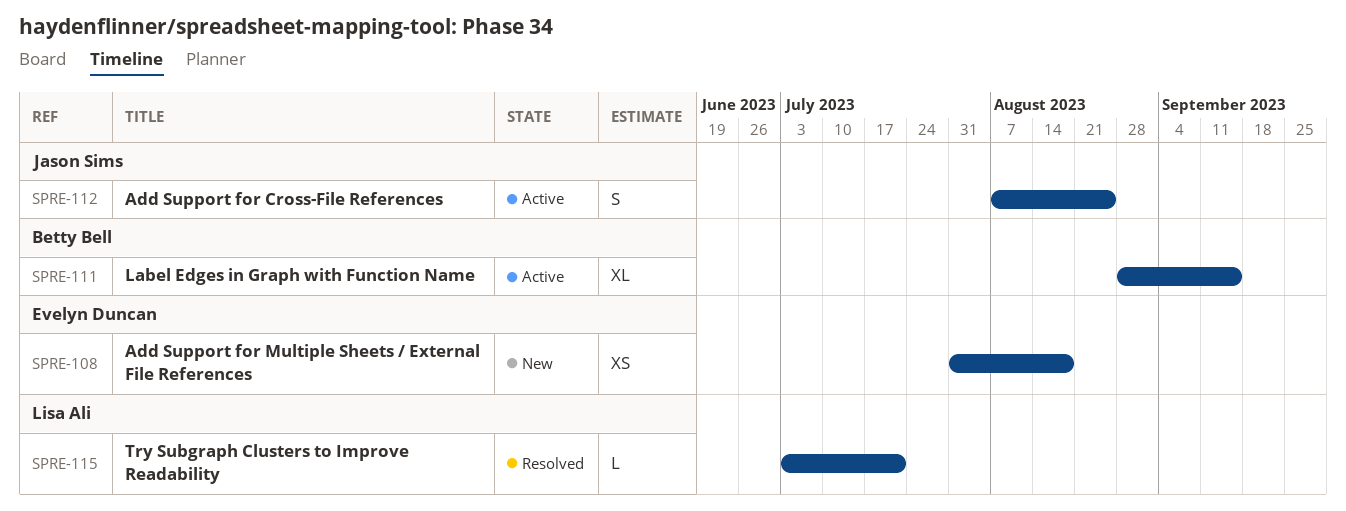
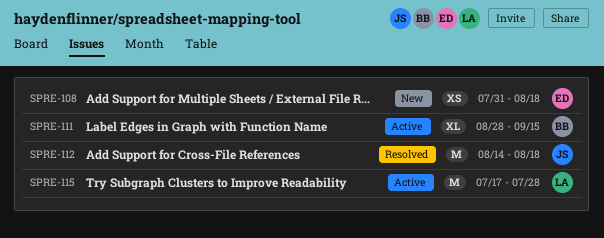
SPRE-112, status: Active -> Resolved
SPRE-112, estimate: S -> M
SPRE-112, start: Aug 7 -> Aug 14
SPRE-112, due: Aug 25 -> Aug 18
SPRE-115, status: Resolved -> Active
SPRE-115, estimate: L -> M
SPRE-115, start: Jul 3 -> Jul 17
SPRE-115, due: Jul 21 -> Jul 28

